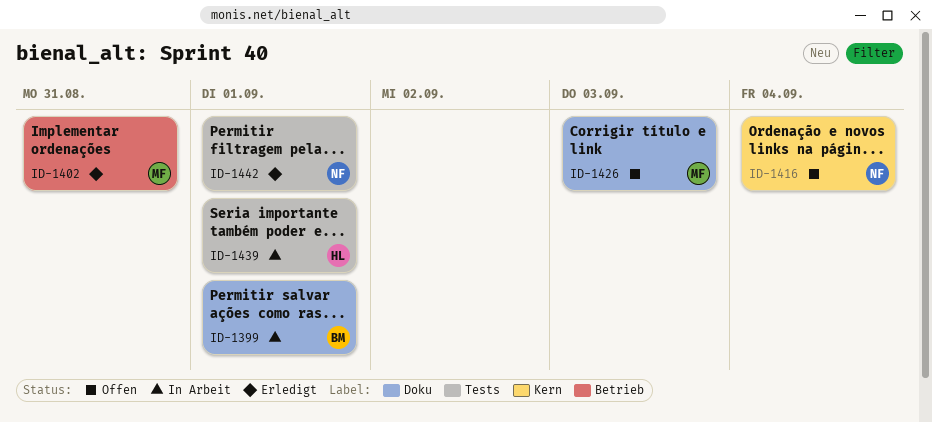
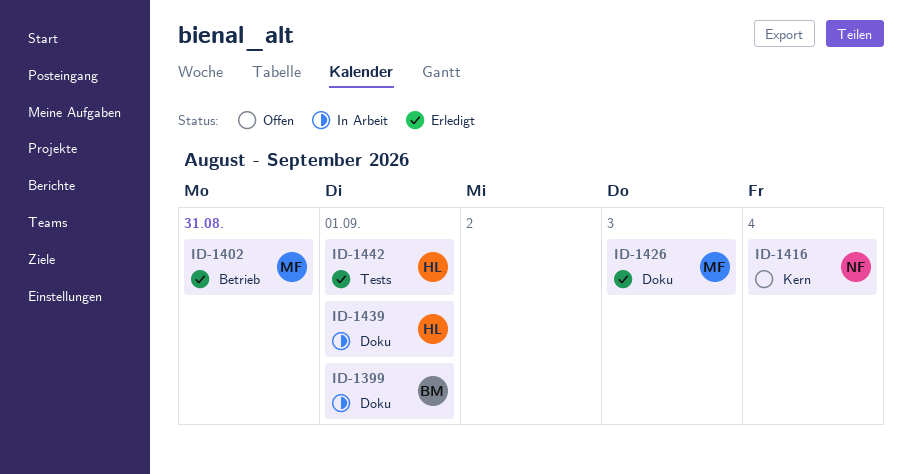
ID-1426, status: Offen -> Erledigt
ID-1439, label: Tests -> Doku
ID-1442, owner: NF -> HL

